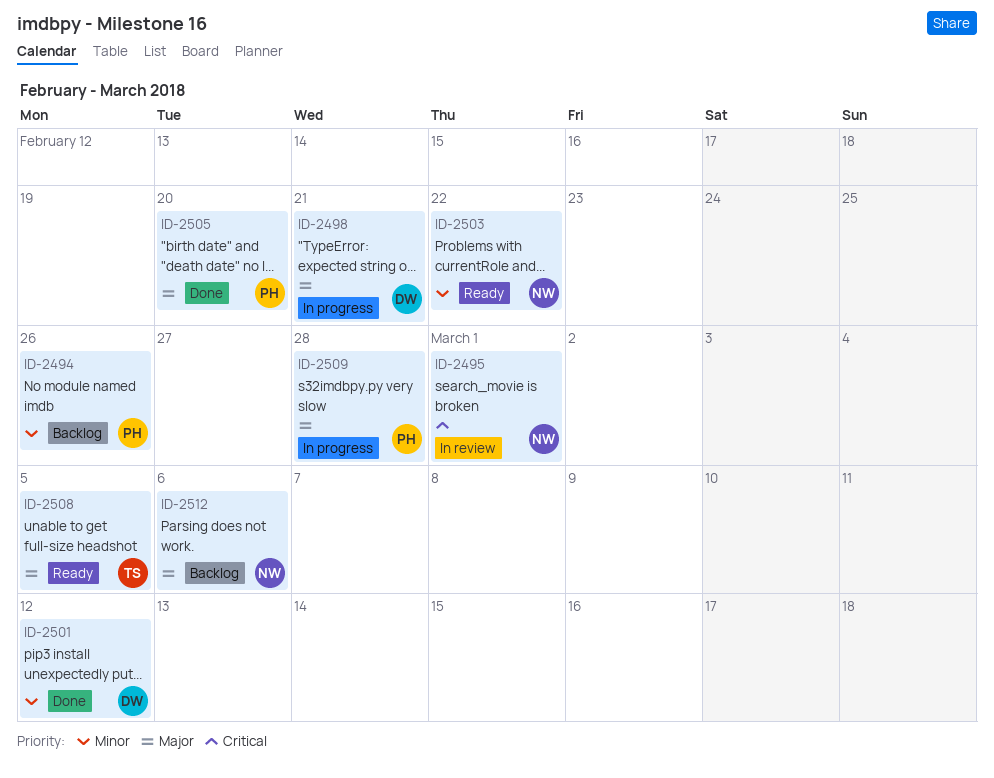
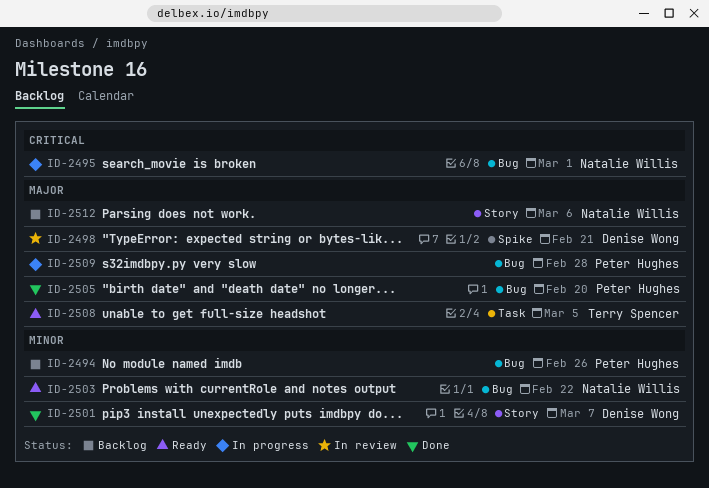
ID-2495, status: In review -> In progress
ID-2498, status: In progress -> In review
ID-2501, due: Mar 12 -> Mar 7

